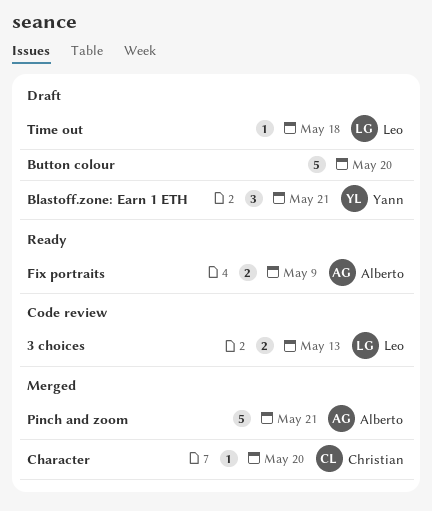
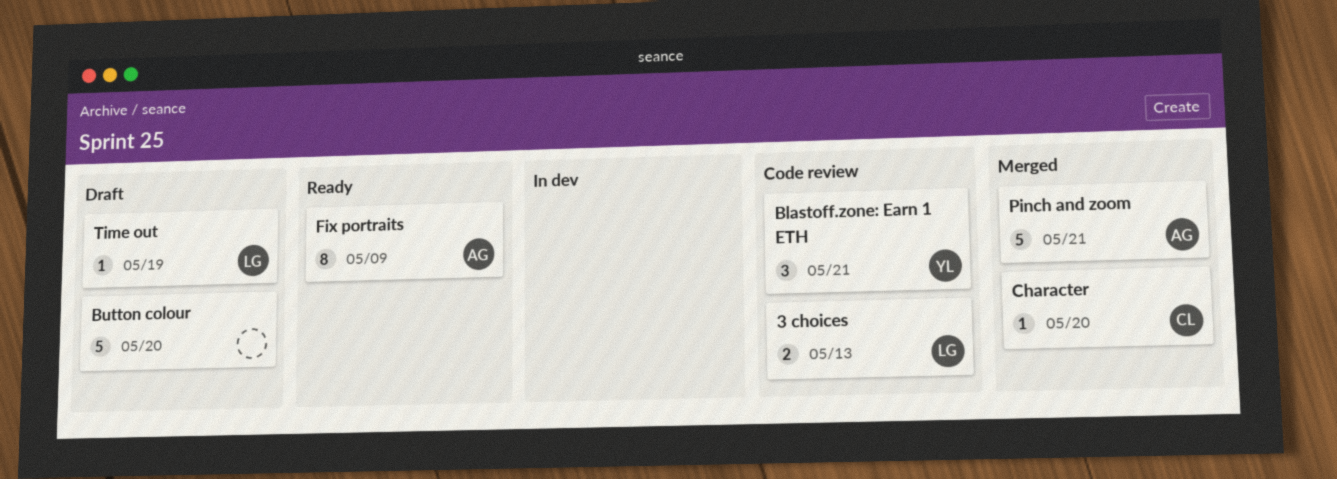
Blastoff.zone: Earn 1 ETH, status: Draft -> Code review
Fix portraits, estimate: 2 -> 8
Time out, due: May 18 -> May 19

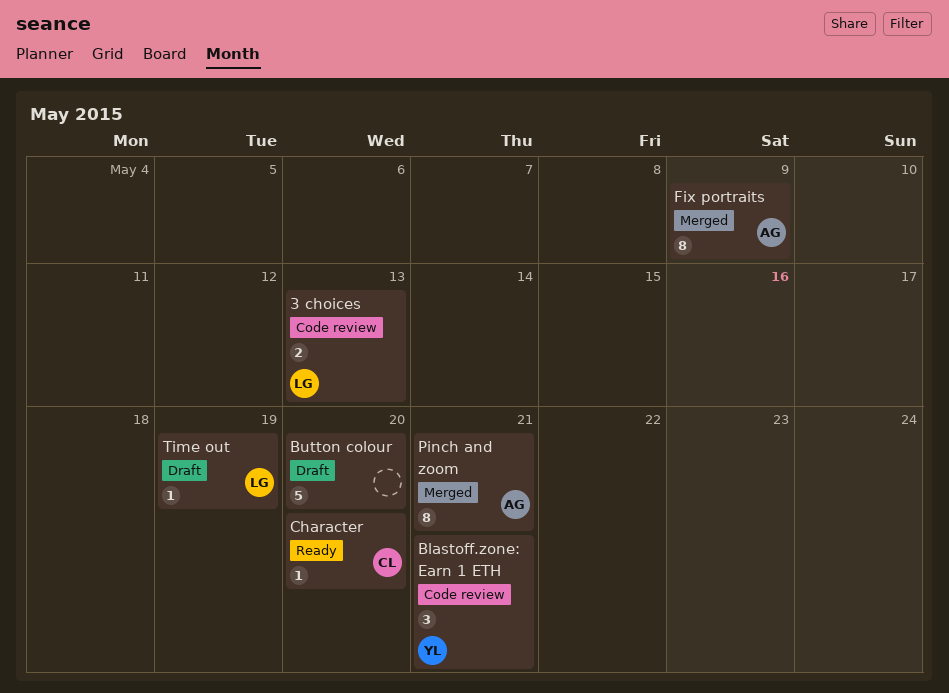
Character, status: Merged -> Ready
Fix portraits, status: Ready -> Merged
Pinch and zoom, estimate: 5 -> 8

